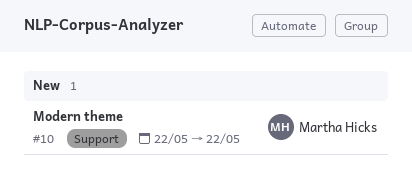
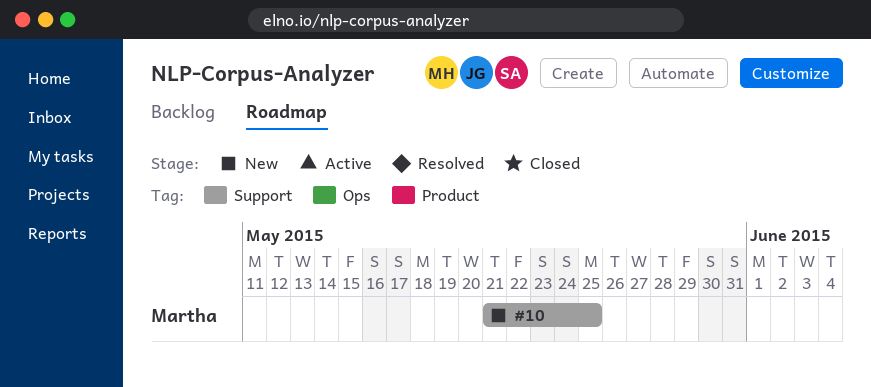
#10, start: May 22 -> May 21
#10, due: May 22 -> May 25

